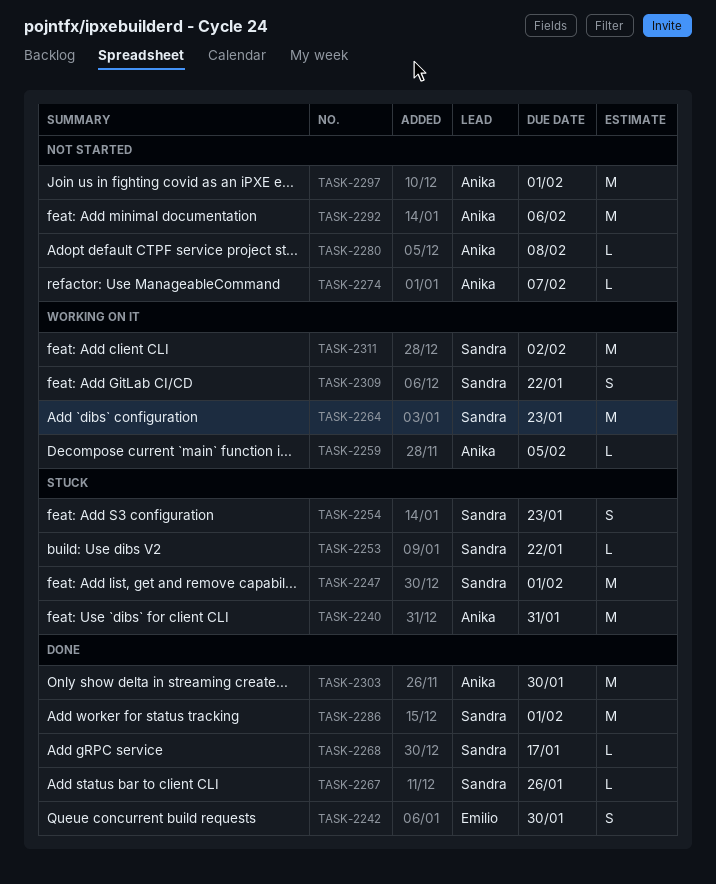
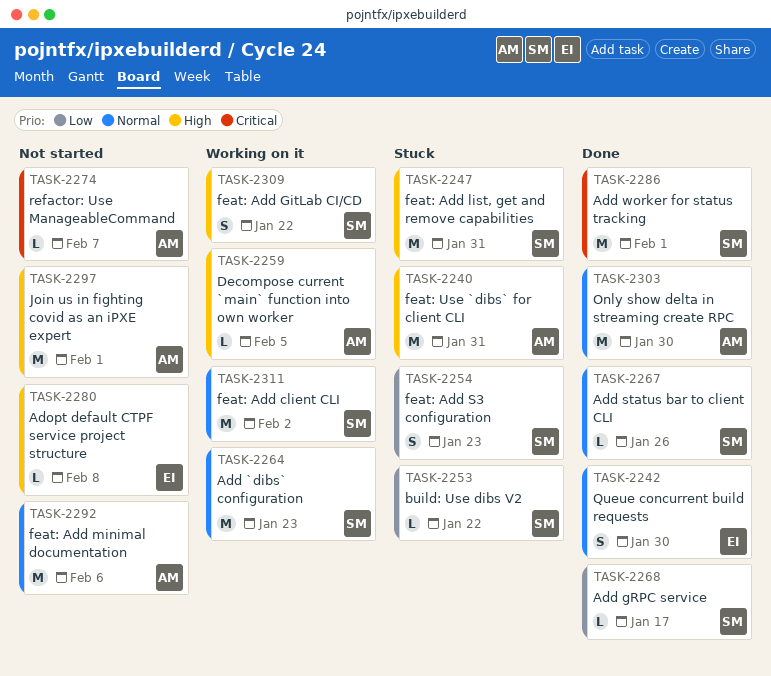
TASK-2247, due: Feb 1 -> Jan 31
TASK-2280, owner: Anika -> Emilio

